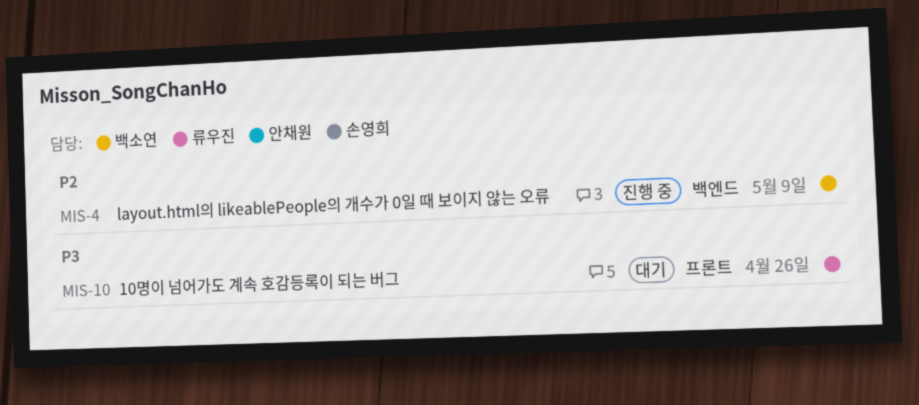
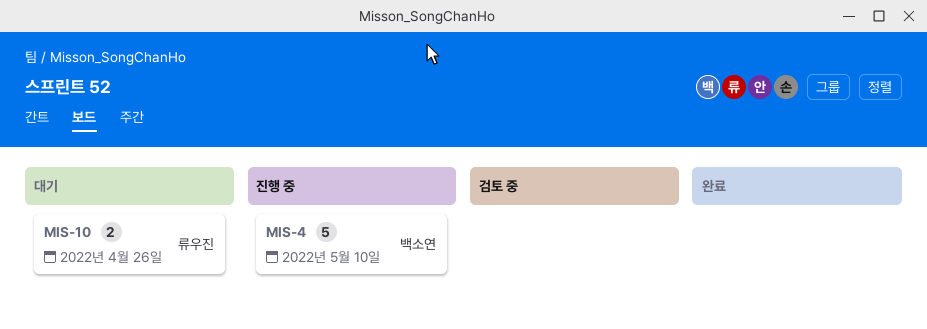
MIS-4, due: May 9 -> May 10

